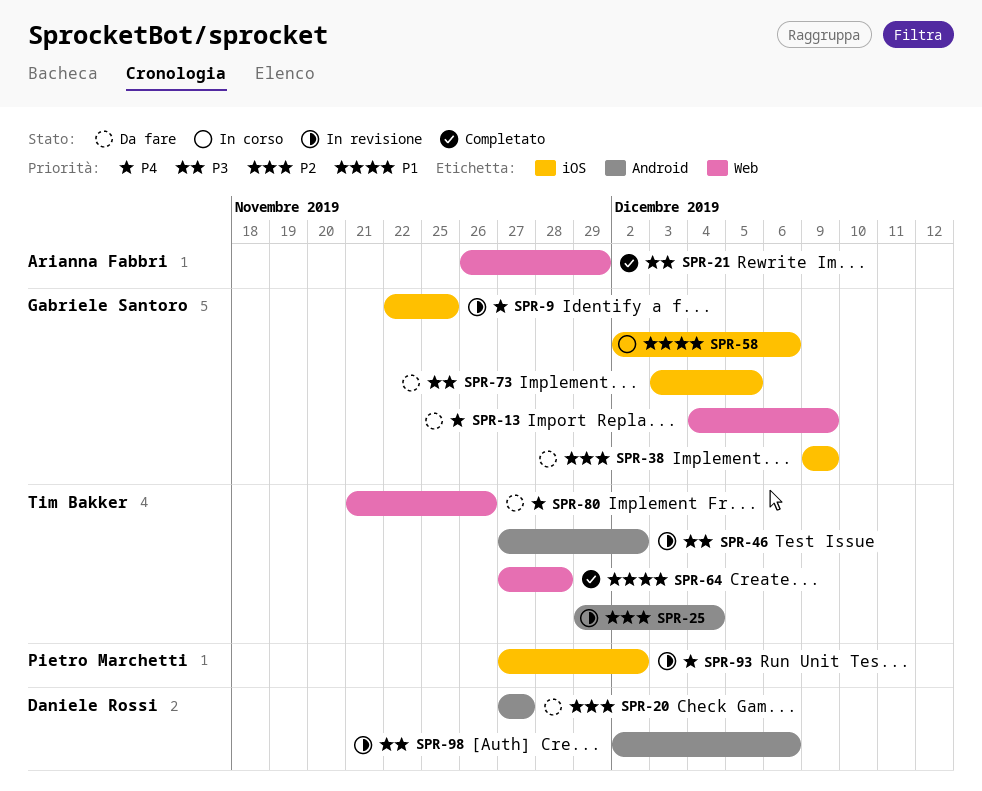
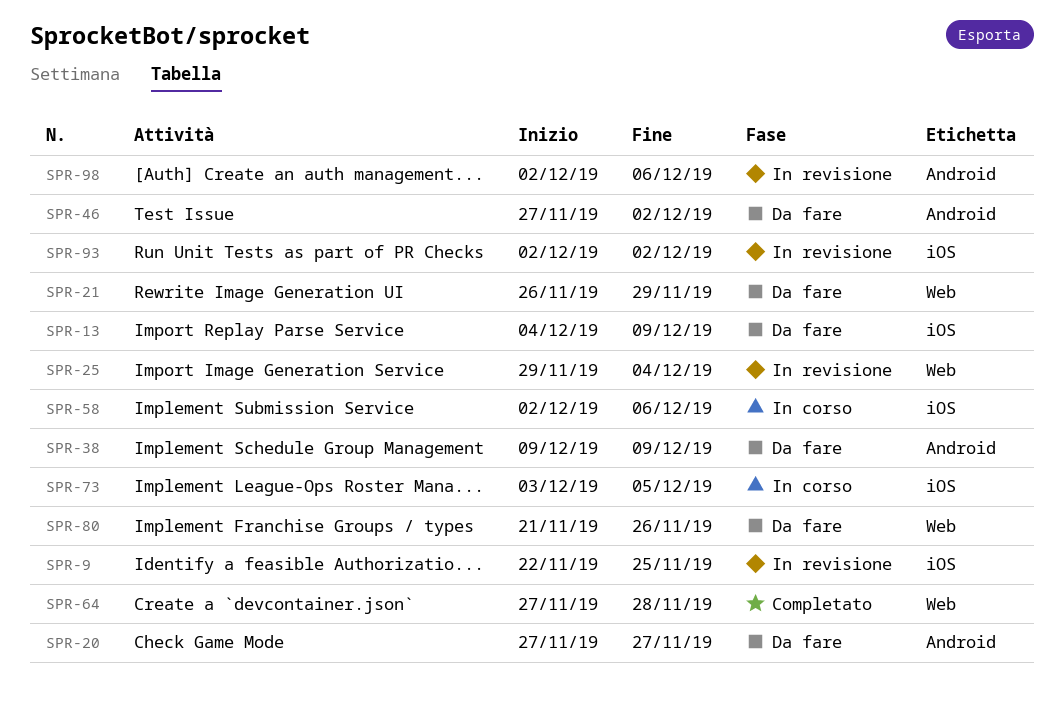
SPR-13, label: Web -> iOS
SPR-21, status: Completato -> Da fare
SPR-25, label: Android -> Web
SPR-38, label: iOS -> Android
SPR-46, status: In revisione -> Da fare
SPR-73, status: Da fare -> In corso
SPR-93, start: Nov 27 -> Dec 2

